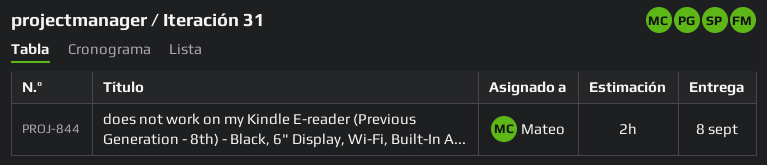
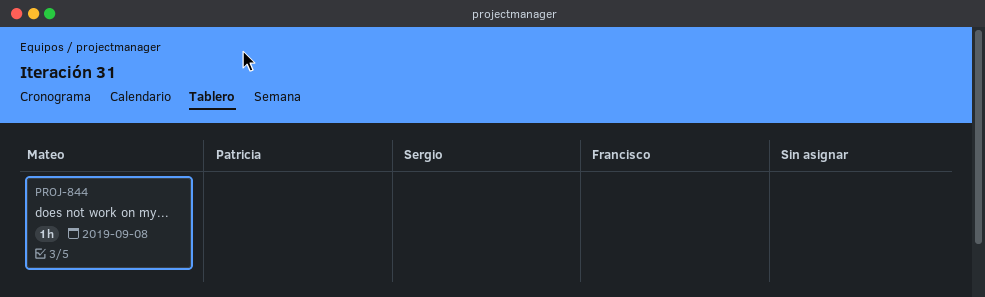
PROJ-844, estimate: 2h -> 1h

